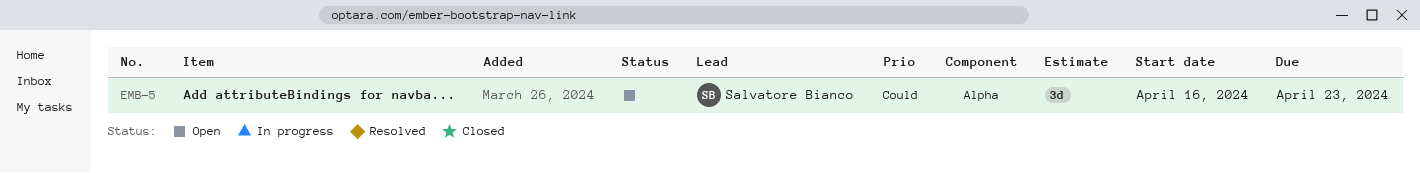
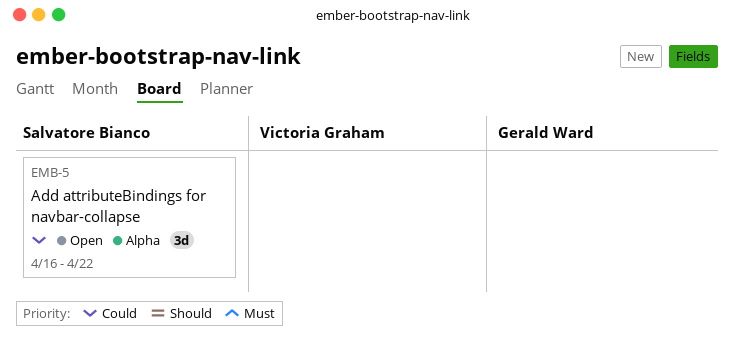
EMB-5, due: Apr 23 -> Apr 22

